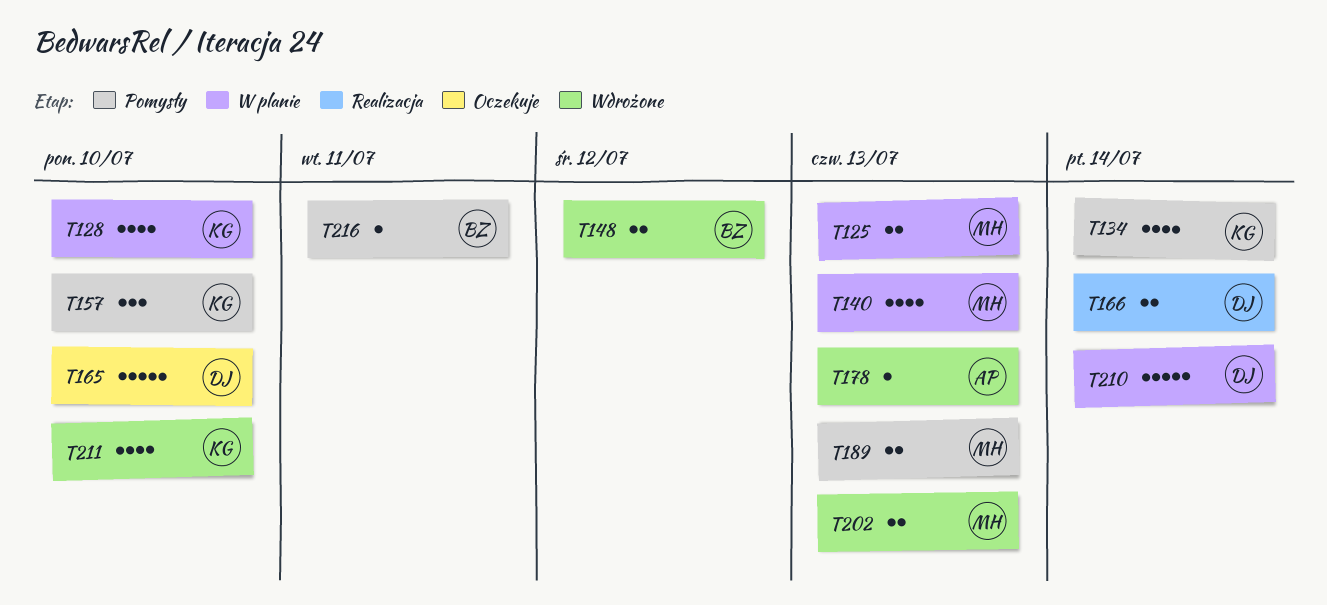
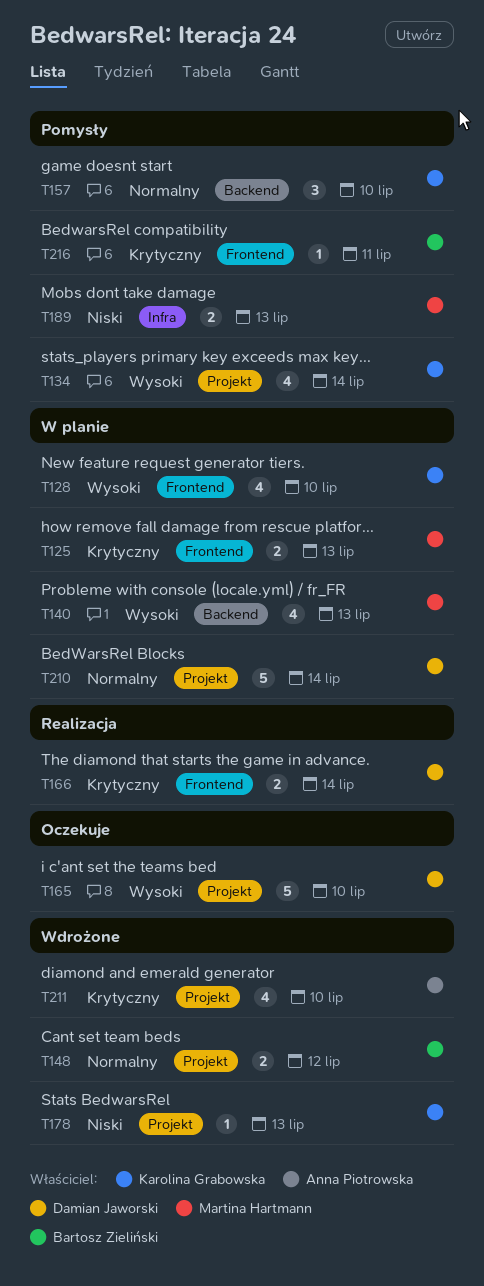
T178, owner: Anna Piotrowska -> Karolina Grabowska
T202: present -> none
T211, owner: Karolina Grabowska -> Anna Piotrowska

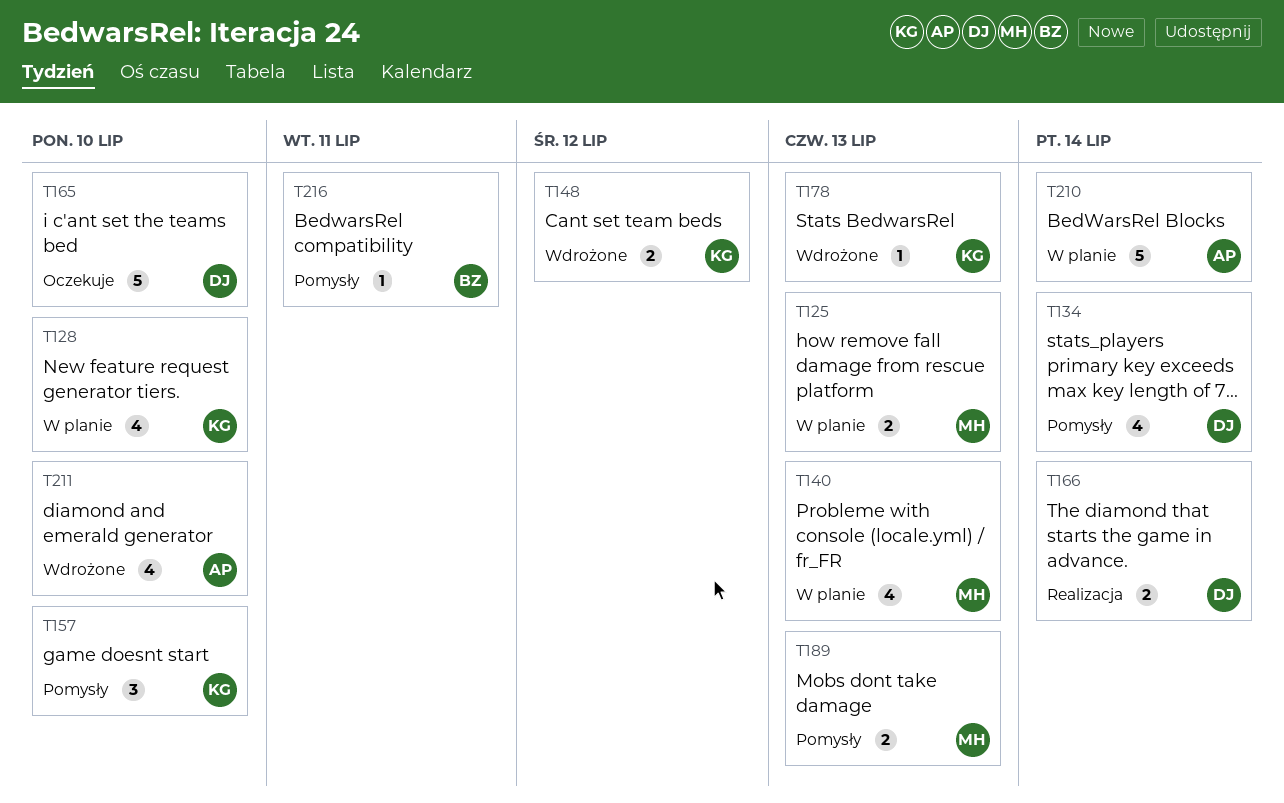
T134, owner: Karolina Grabowska -> Damian Jaworski
T148, owner: Bartosz Zieliński -> Karolina Grabowska
T210, owner: Damian Jaworski -> Anna Piotrowska

